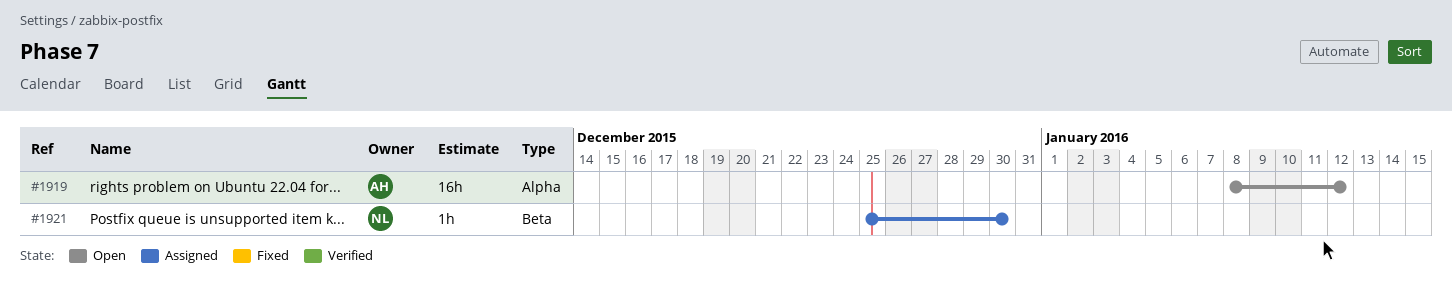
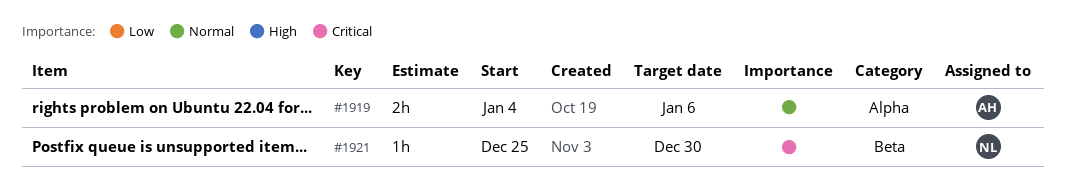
#1919, estimate: 16h -> 2h
#1919, start: Jan 8 -> Jan 4
#1919, due: Jan 12 -> Jan 6

